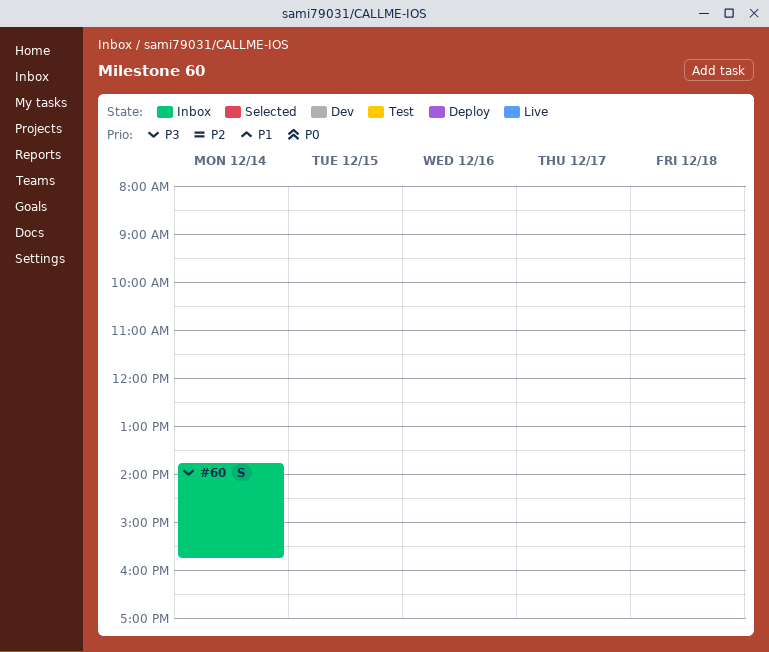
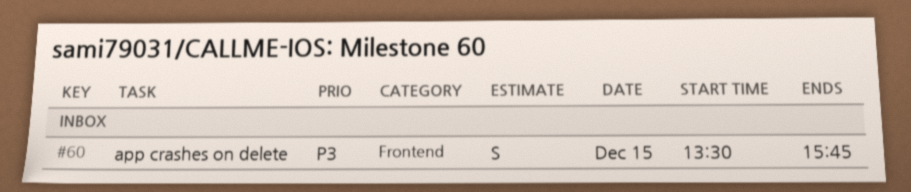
#60, day: Dec 14 -> Dec 15
#60, begins: 13:45 -> 13:30

